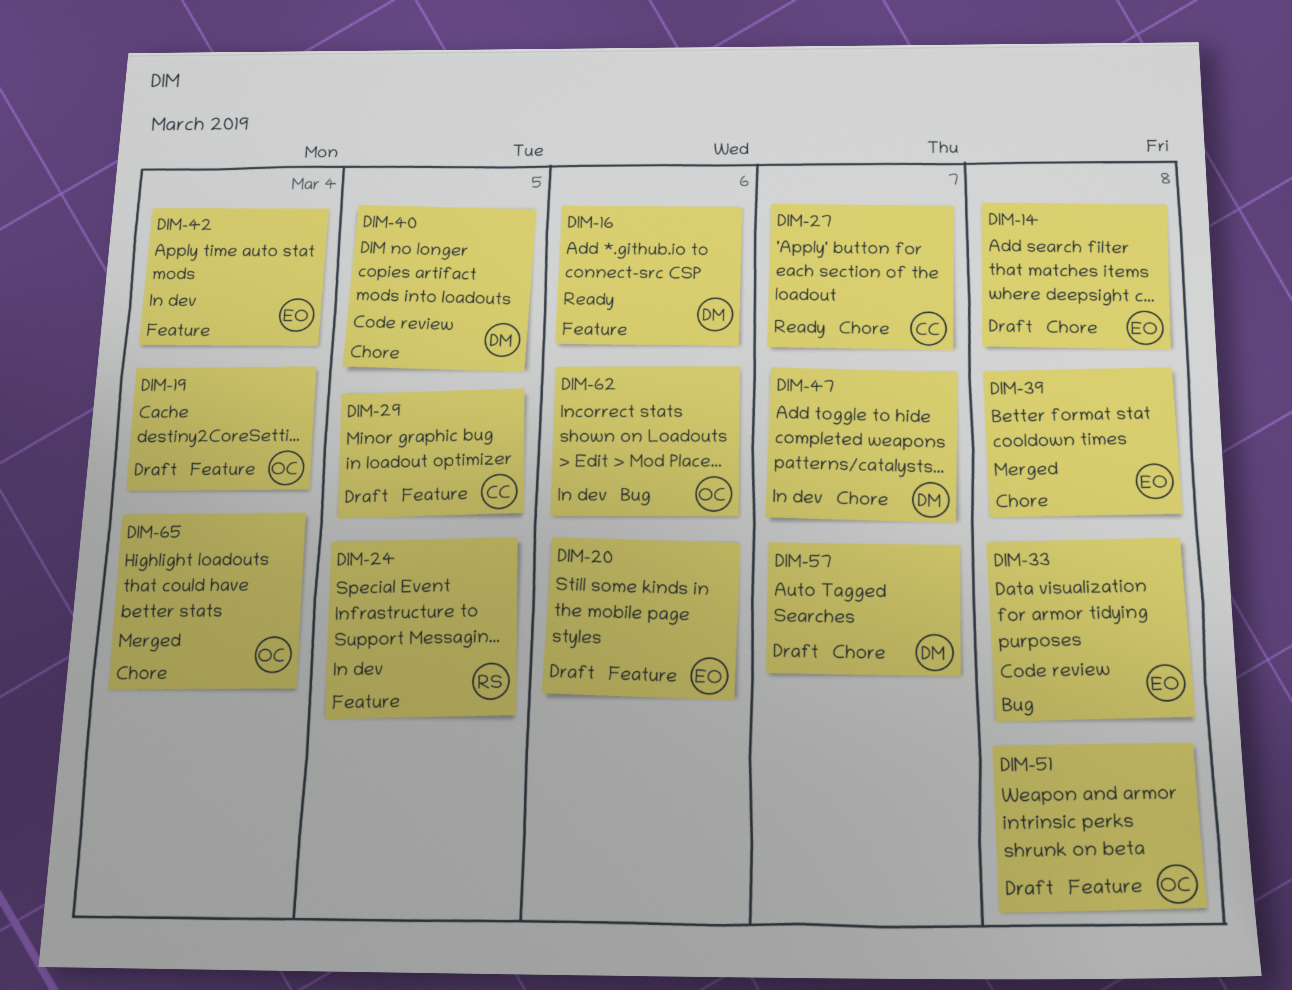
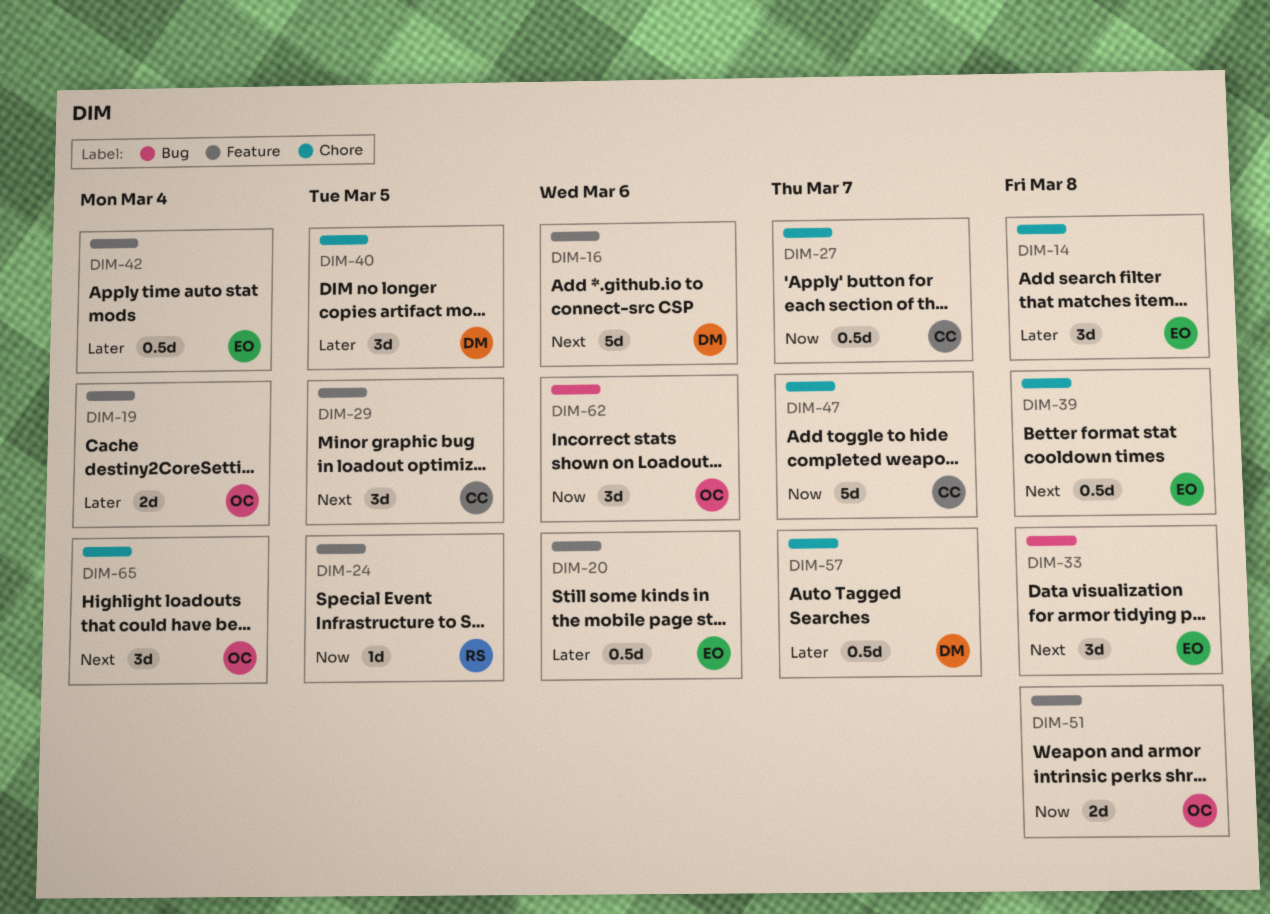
DIM-47, owner: DM -> CC

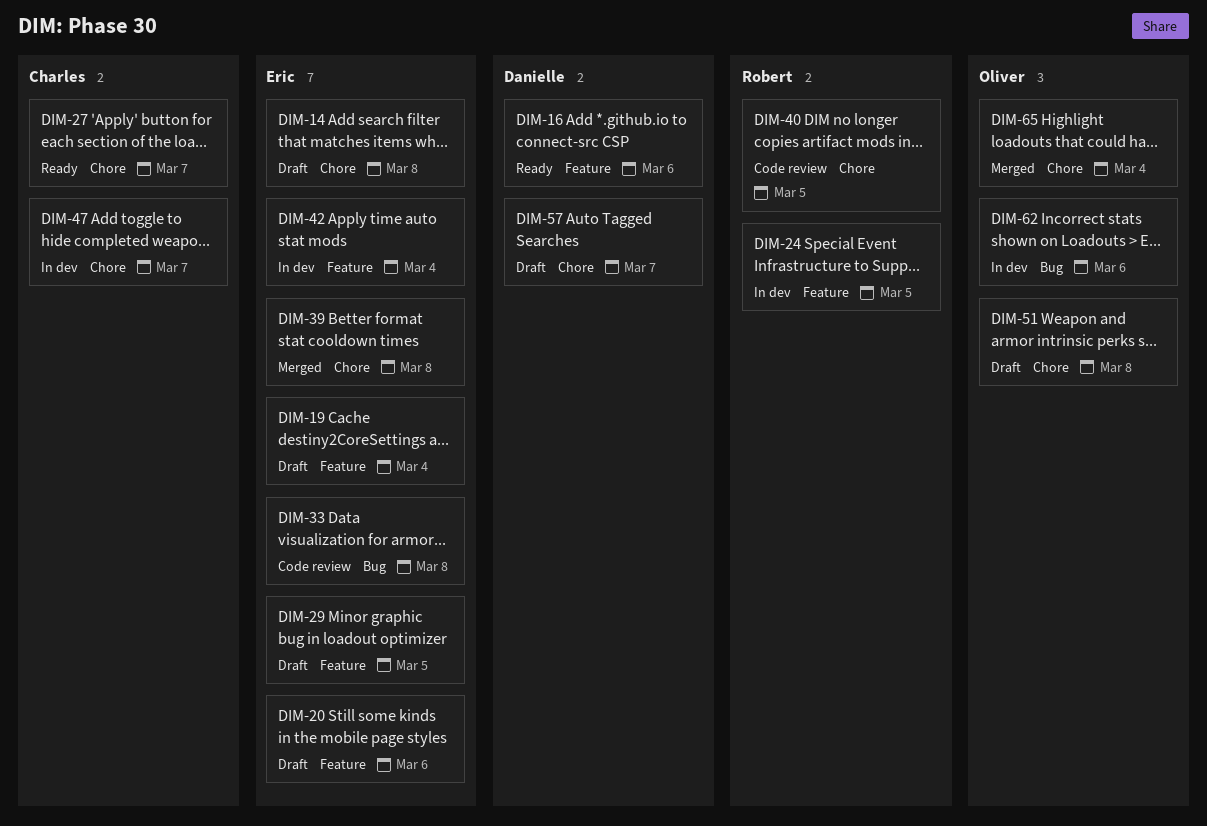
DIM-19, owner: Oliver -> Eric
DIM-29, owner: Charles -> Eric
DIM-40, owner: Danielle -> Robert
DIM-51, label: Feature -> Chore

